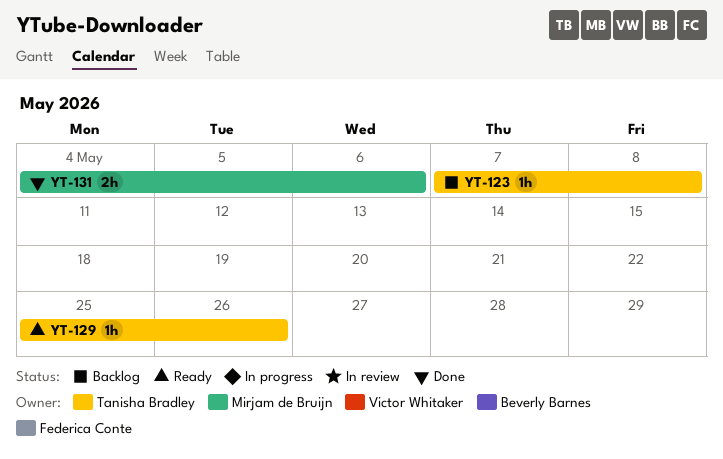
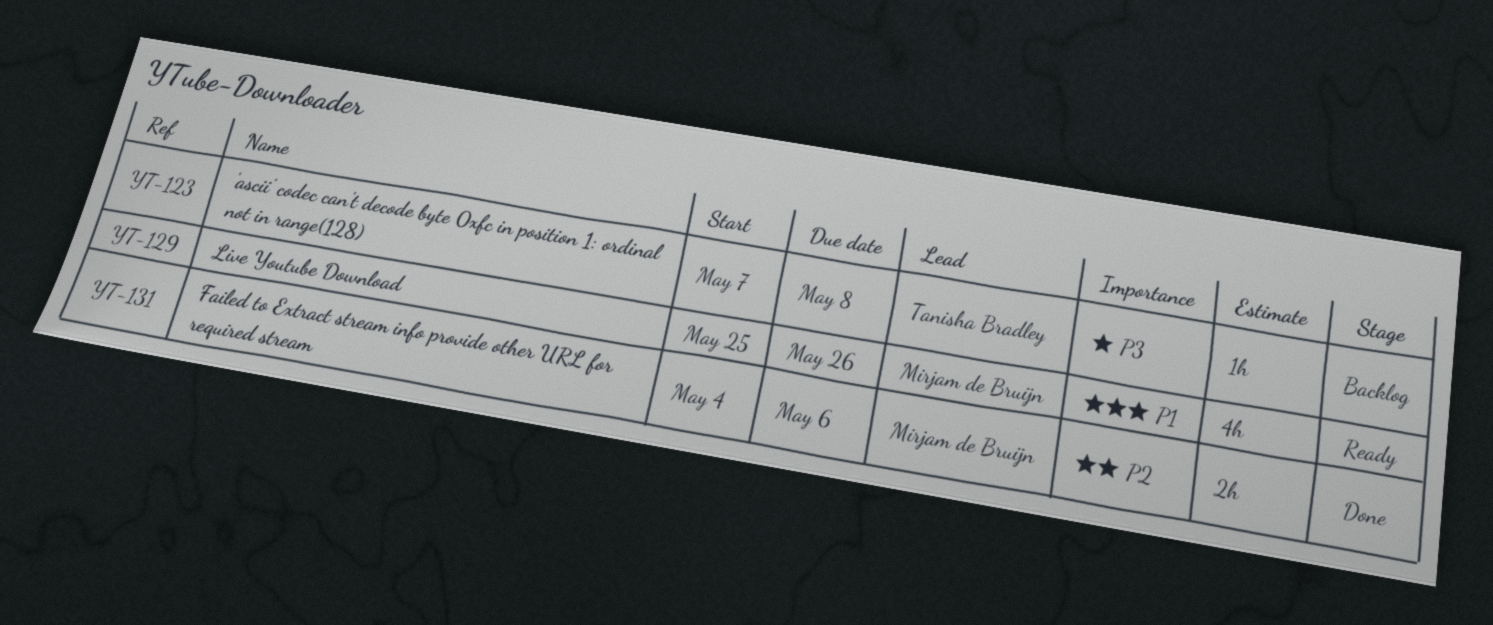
YT-129, owner: Tanisha Bradley -> Mirjam de Bruijn
YT-129, estimate: 1h -> 4h

